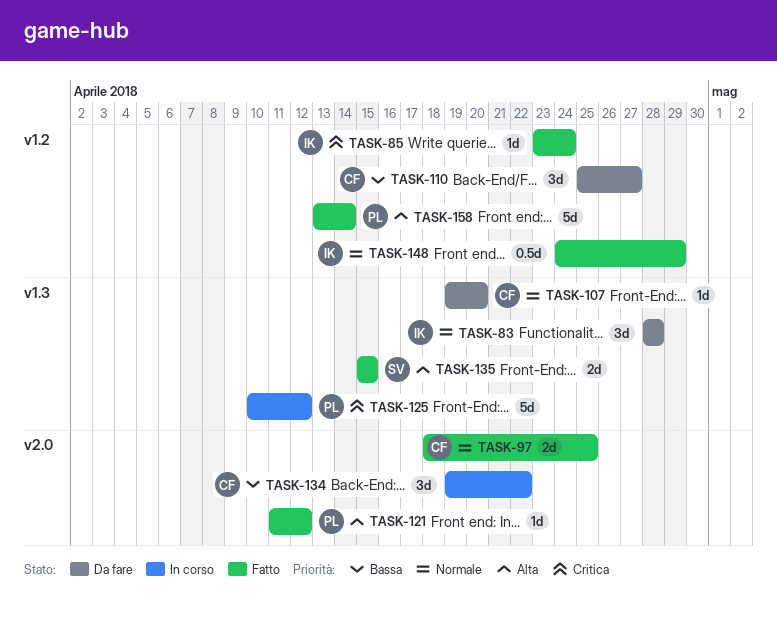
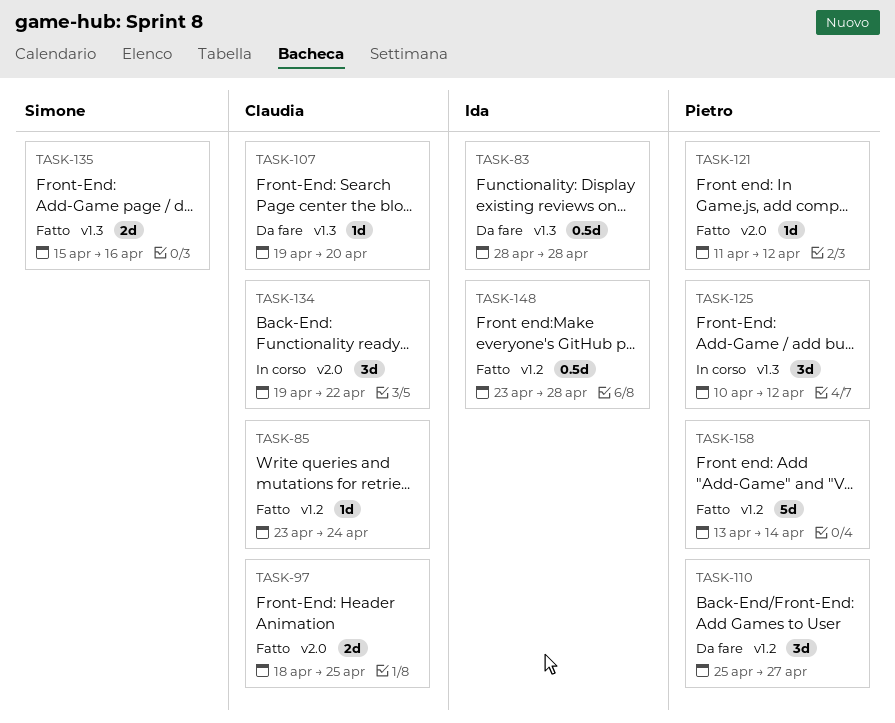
TASK-83, estimate: 3d -> 0.5d
TASK-85, owner: Ida -> Claudia
TASK-110, owner: Claudia -> Pietro
TASK-125, estimate: 5d -> 3d
TASK-135, due: Apr 15 -> Apr 16
TASK-148, start: Apr 24 -> Apr 23
TASK-148, due: Apr 29 -> Apr 28

